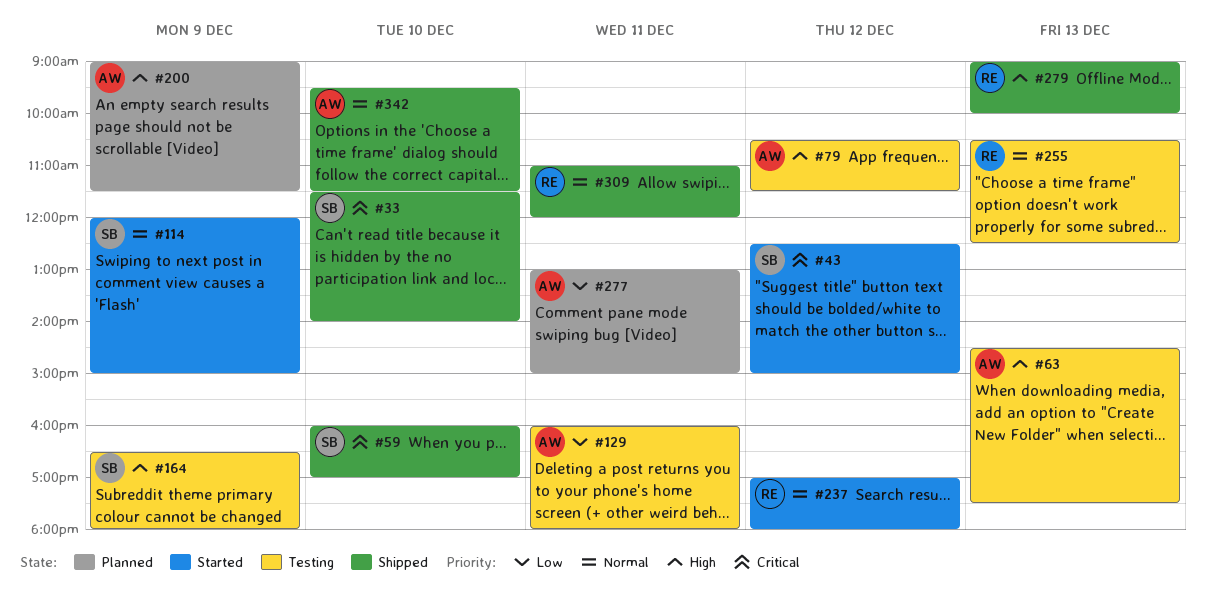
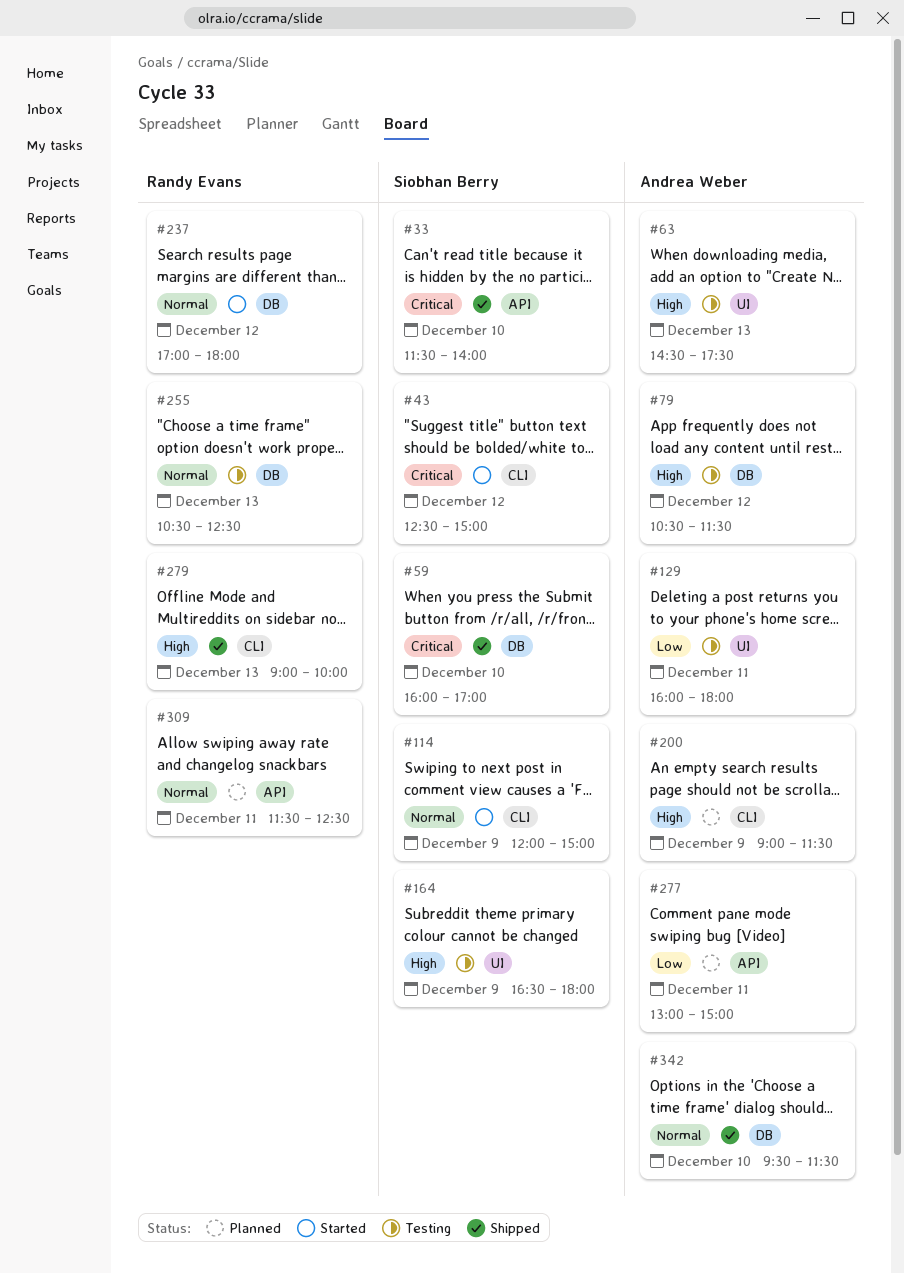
#309, status: Shipped -> Planned
#309, begins: 11:00 -> 11:30
#309, ends: 12:00 -> 12:30

